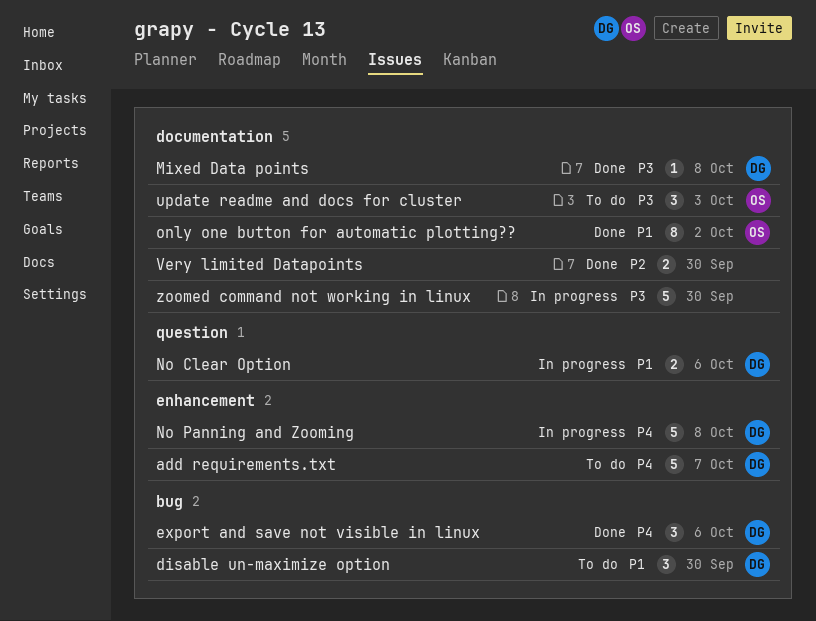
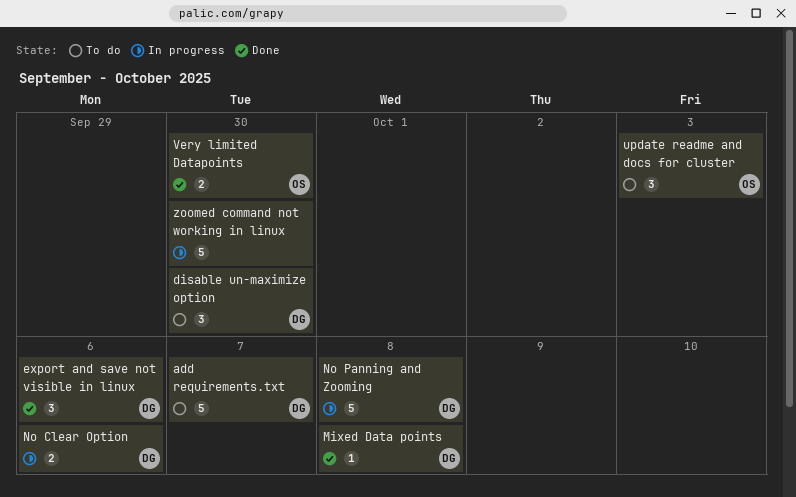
only one button for automatic plotting??: present -> none
Very limited Datapoints, owner: none -> OS

